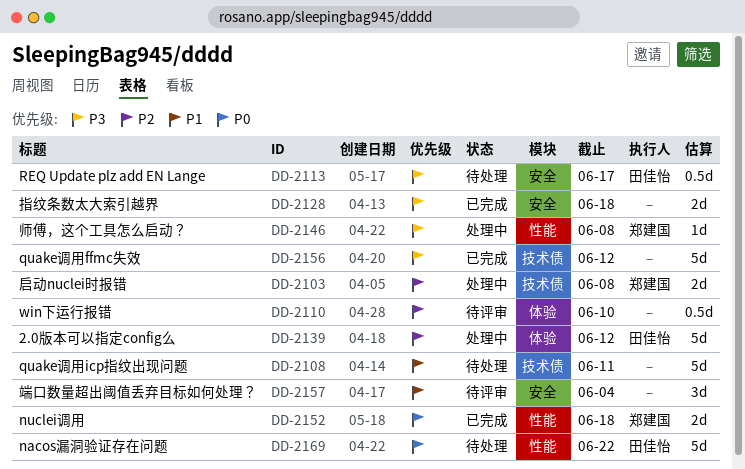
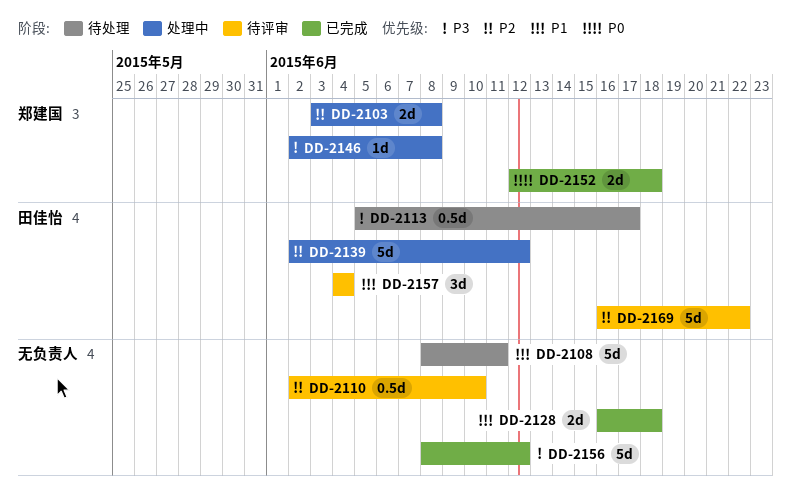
DD-2128, priority: P3 -> P1
DD-2157, owner: none -> 田佳怡
DD-2169, status: 待处理 -> 待评审
DD-2169, priority: P0 -> P2

